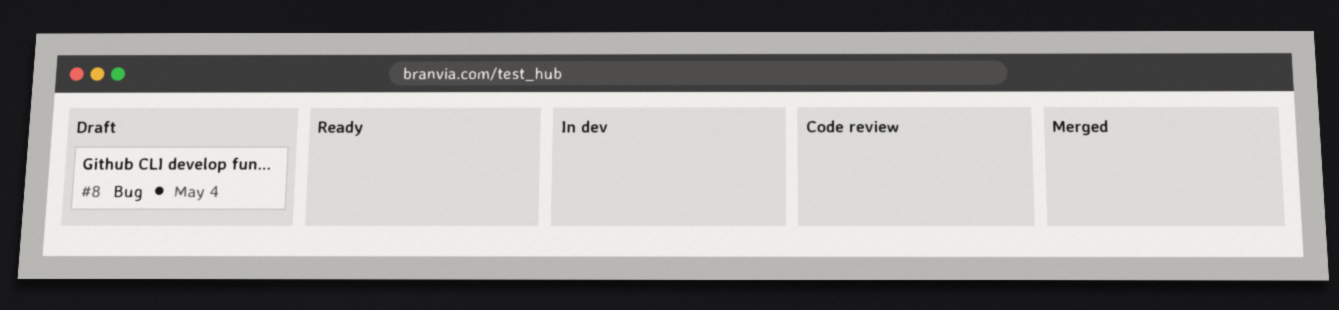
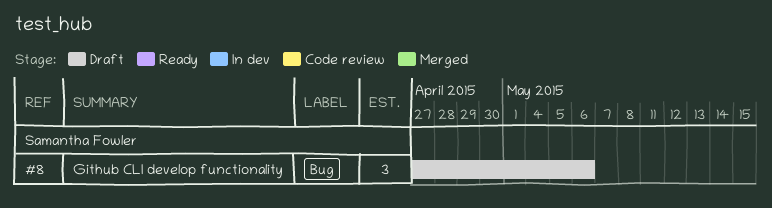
#8, estimate: 1 -> 3
#8, due: May 4 -> May 6

